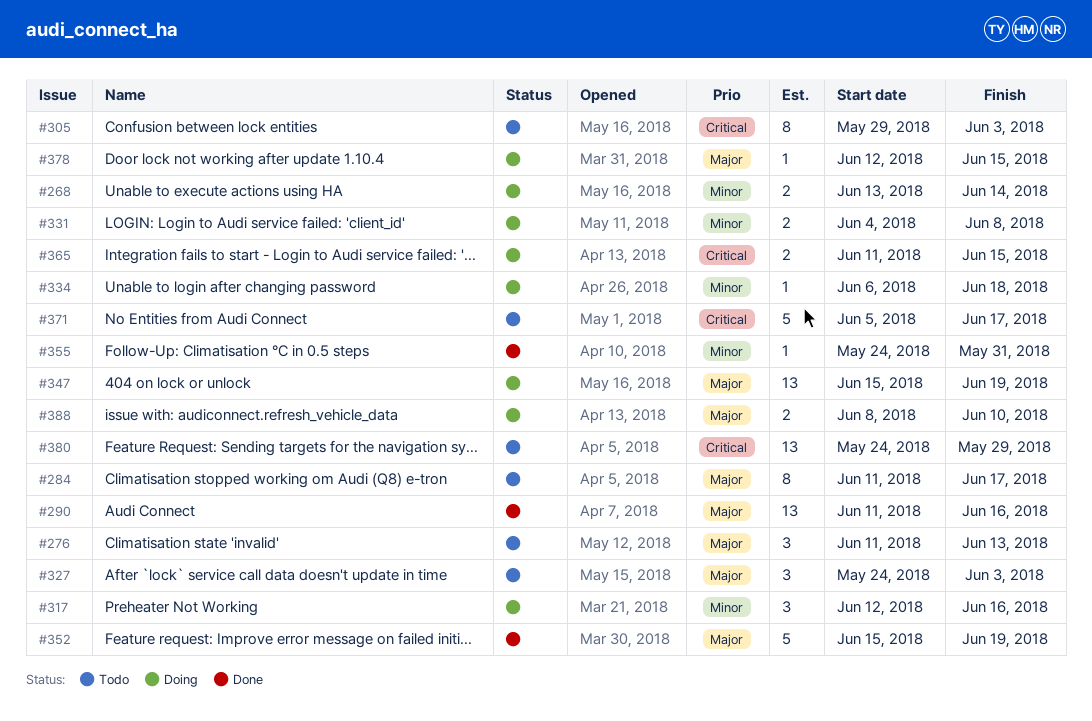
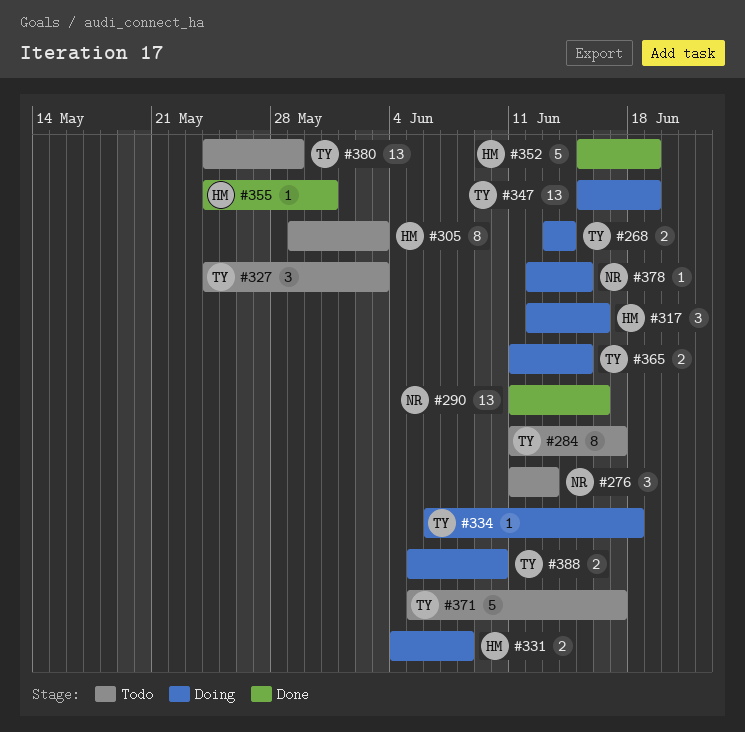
#388, start: Jun 8 -> Jun 5

